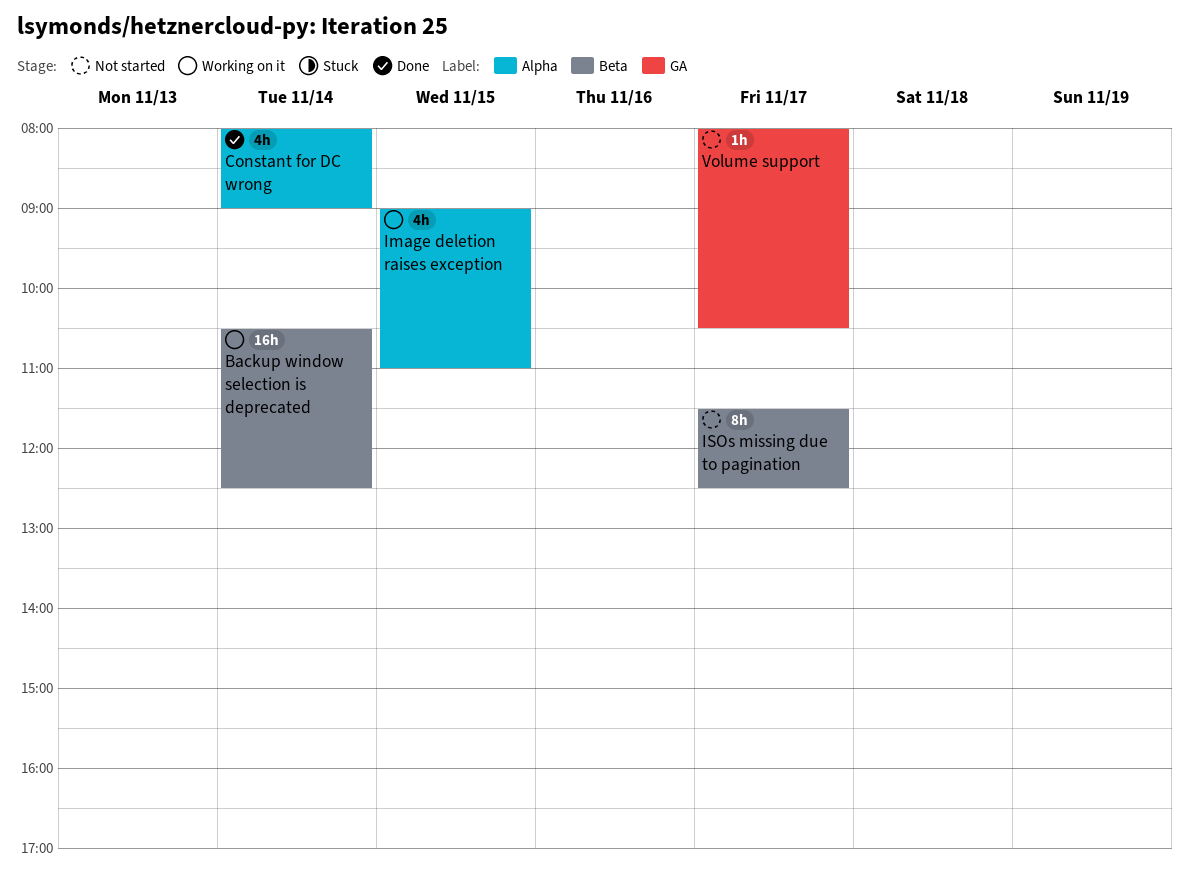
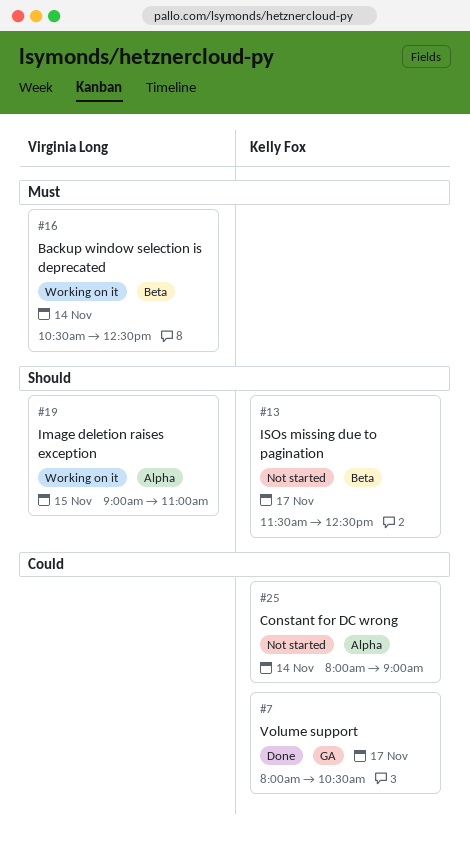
Constant for DC wrong, status: Done -> Not started
Volume support, status: Not started -> Done

